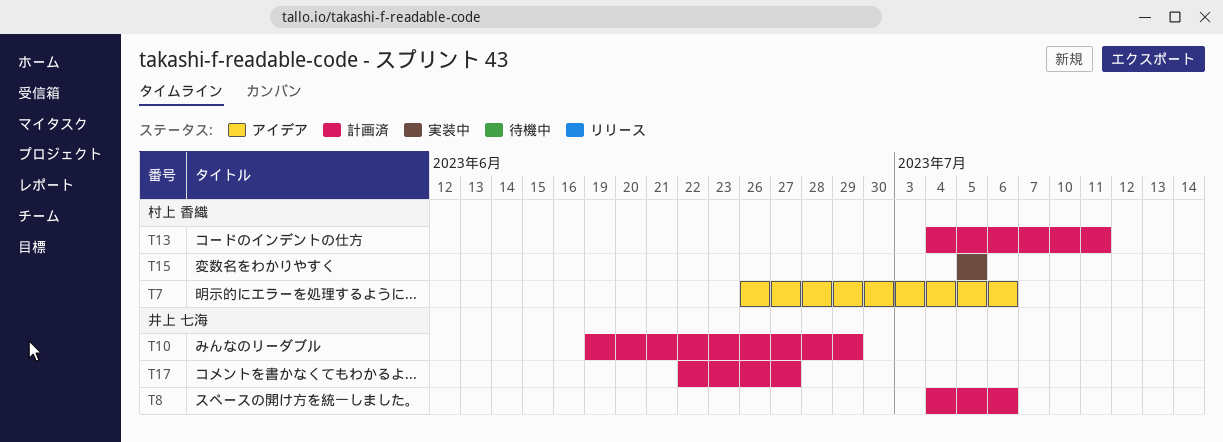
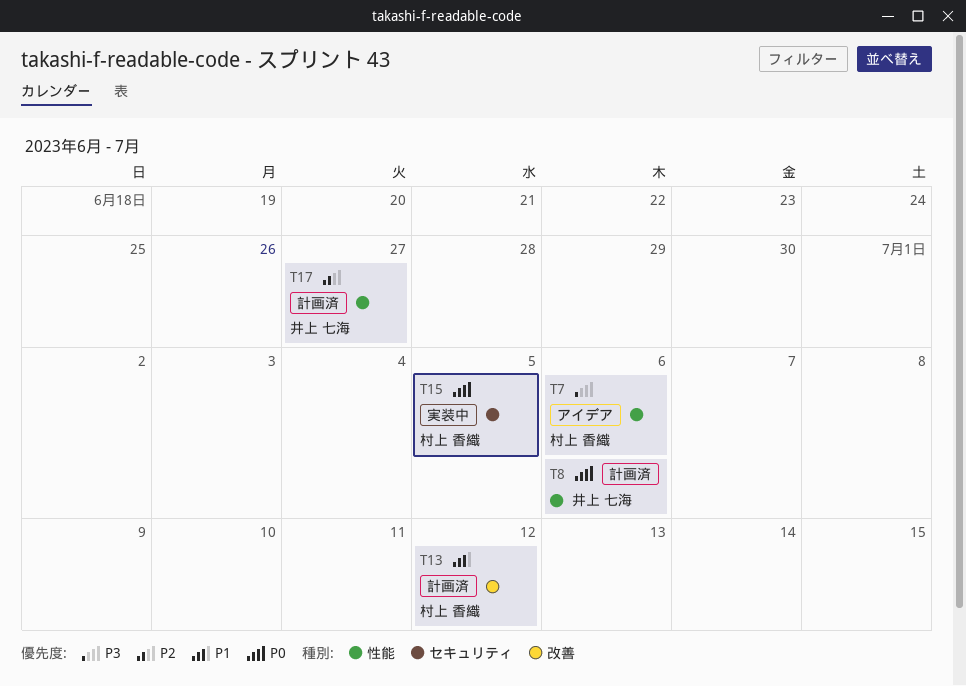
T10: present -> none
T13, due: Jul 11 -> Jul 12

